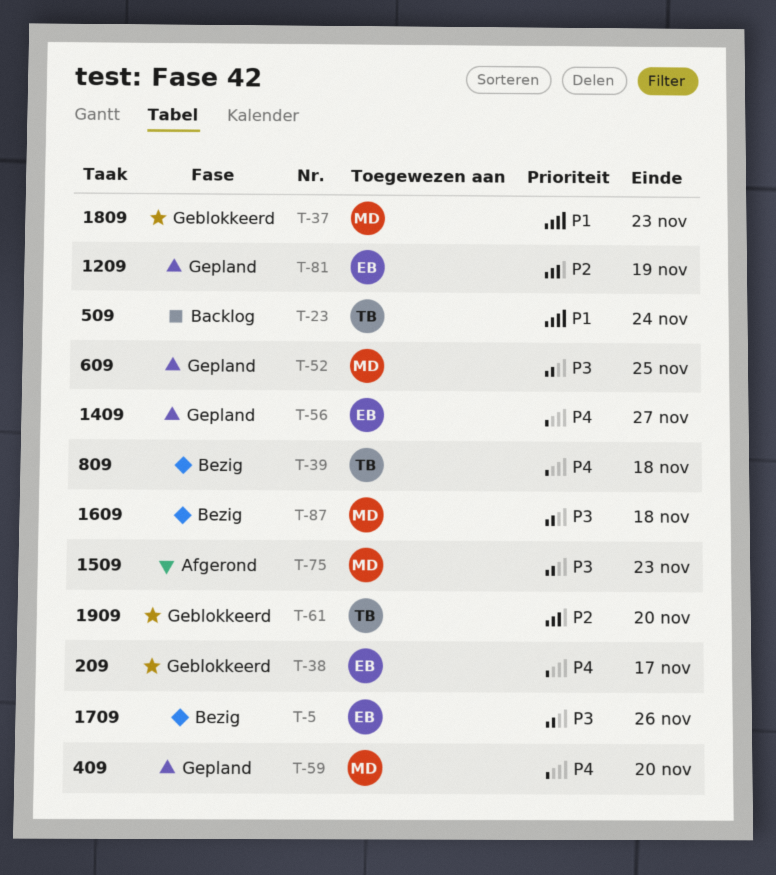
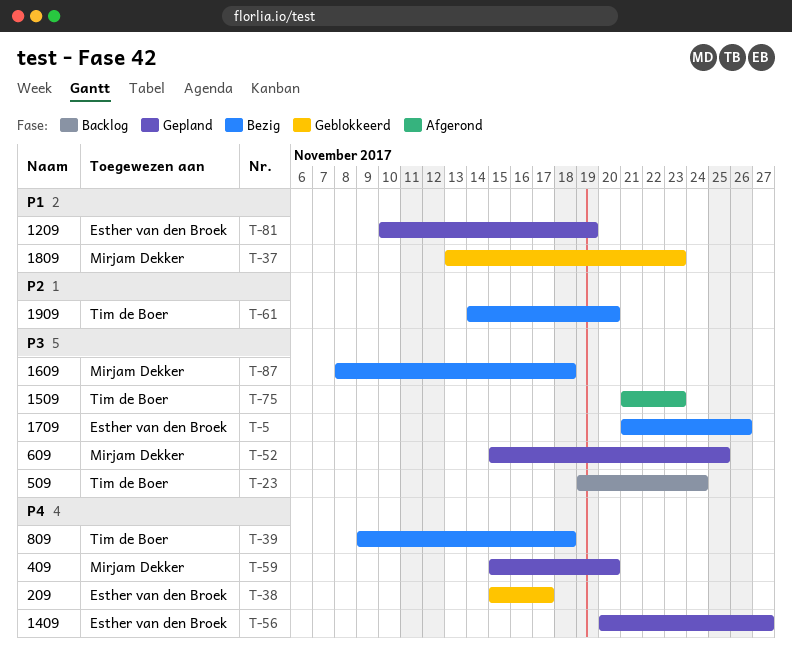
T-23, priority: P1 -> P3
T-61, status: Geblokkeerd -> Bezig
T-75, owner: Mirjam Dekker -> Tim de Boer
T-81, priority: P2 -> P1

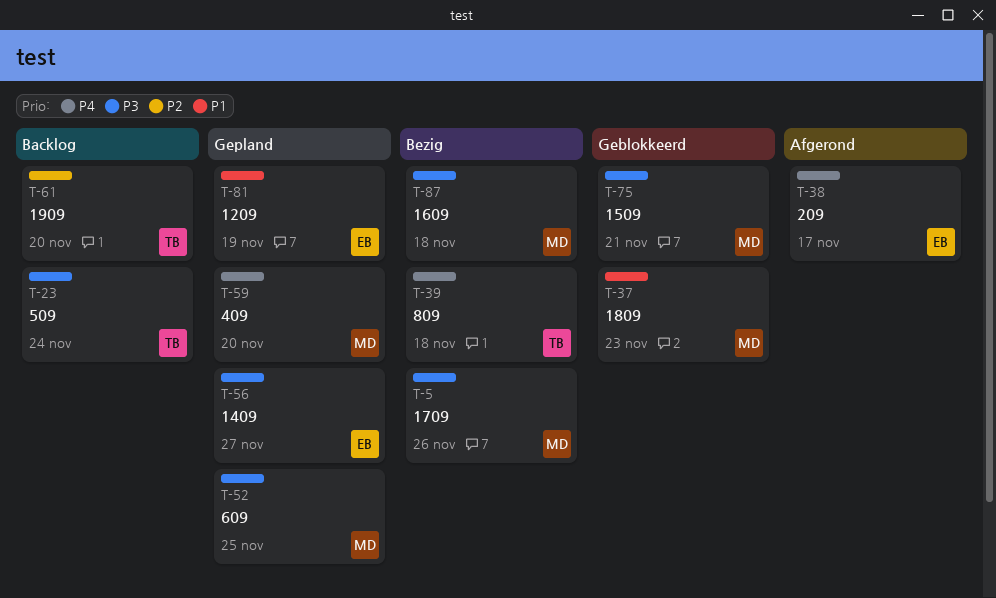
T-5, owner: Esther van den Broek -> Mirjam Dekker
T-38, status: Geblokkeerd -> Afgerond
T-56, priority: P4 -> P3
T-61, status: Bezig -> Backlog
T-75, status: Afgerond -> Geblokkeerd
T-75, owner: Tim de Boer -> Mirjam Dekker
T-75, due: Nov 23 -> Nov 21

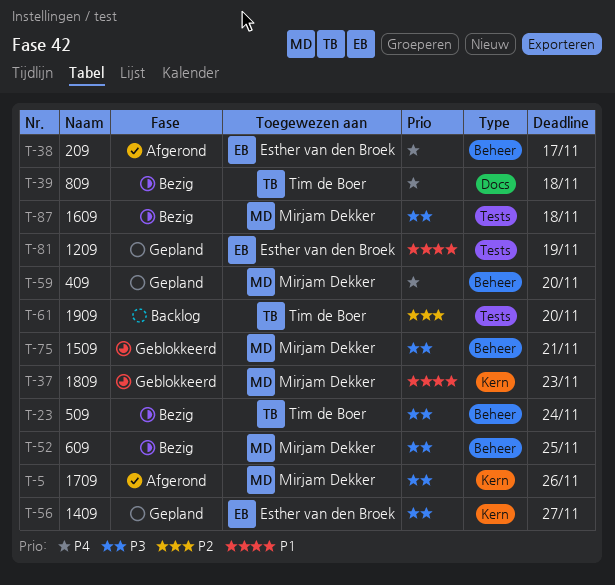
T-5, status: Bezig -> Afgerond
T-23, status: Backlog -> Bezig
T-52, status: Gepland -> Bezig

